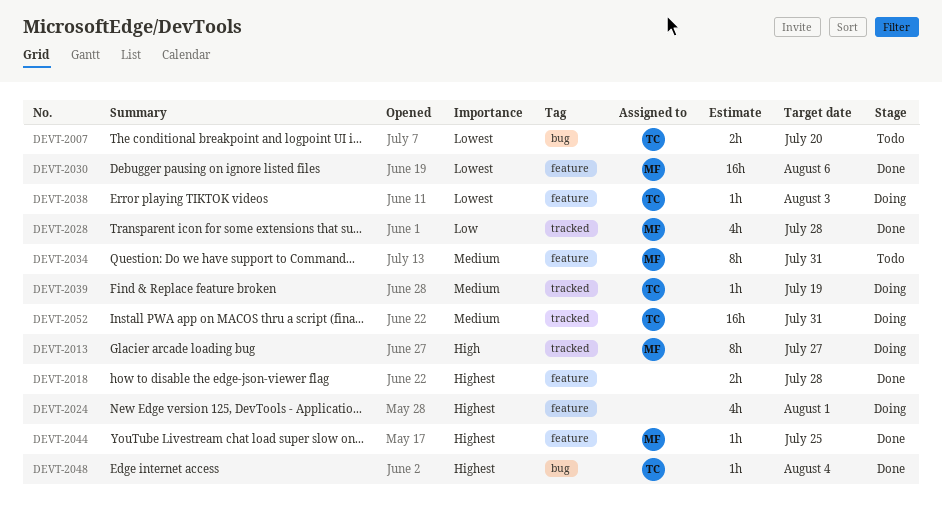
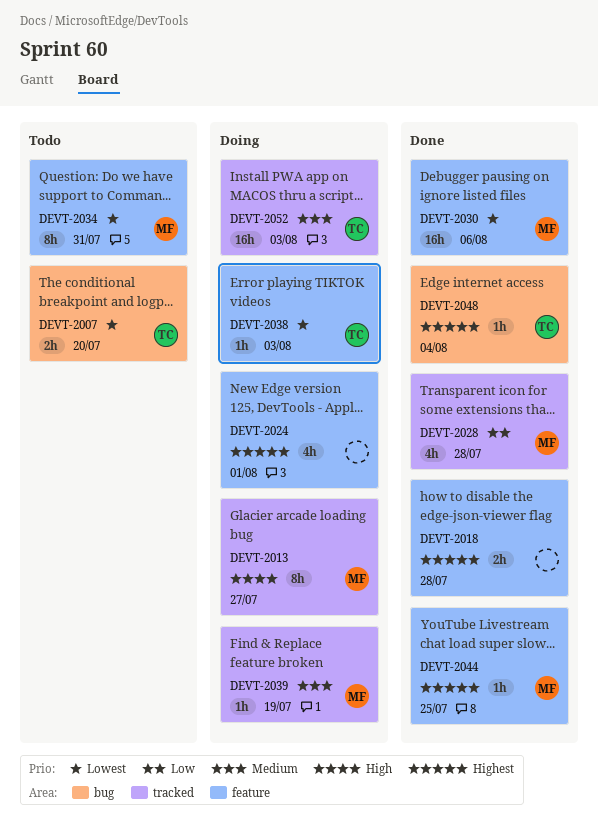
DEVT-2034, priority: Medium -> Lowest
DEVT-2039, owner: TC -> MF
DEVT-2052, due: Jul 31 -> Aug 3

